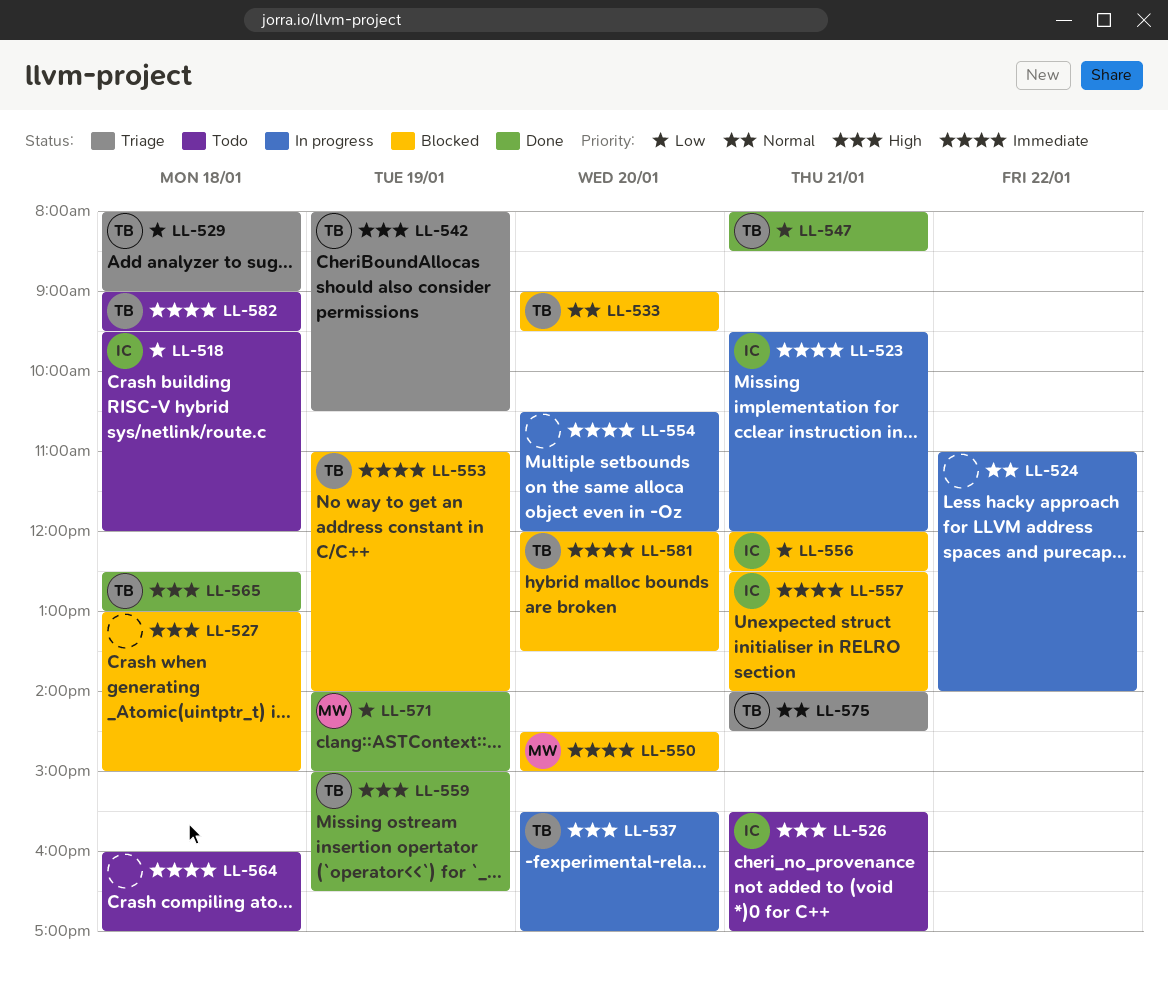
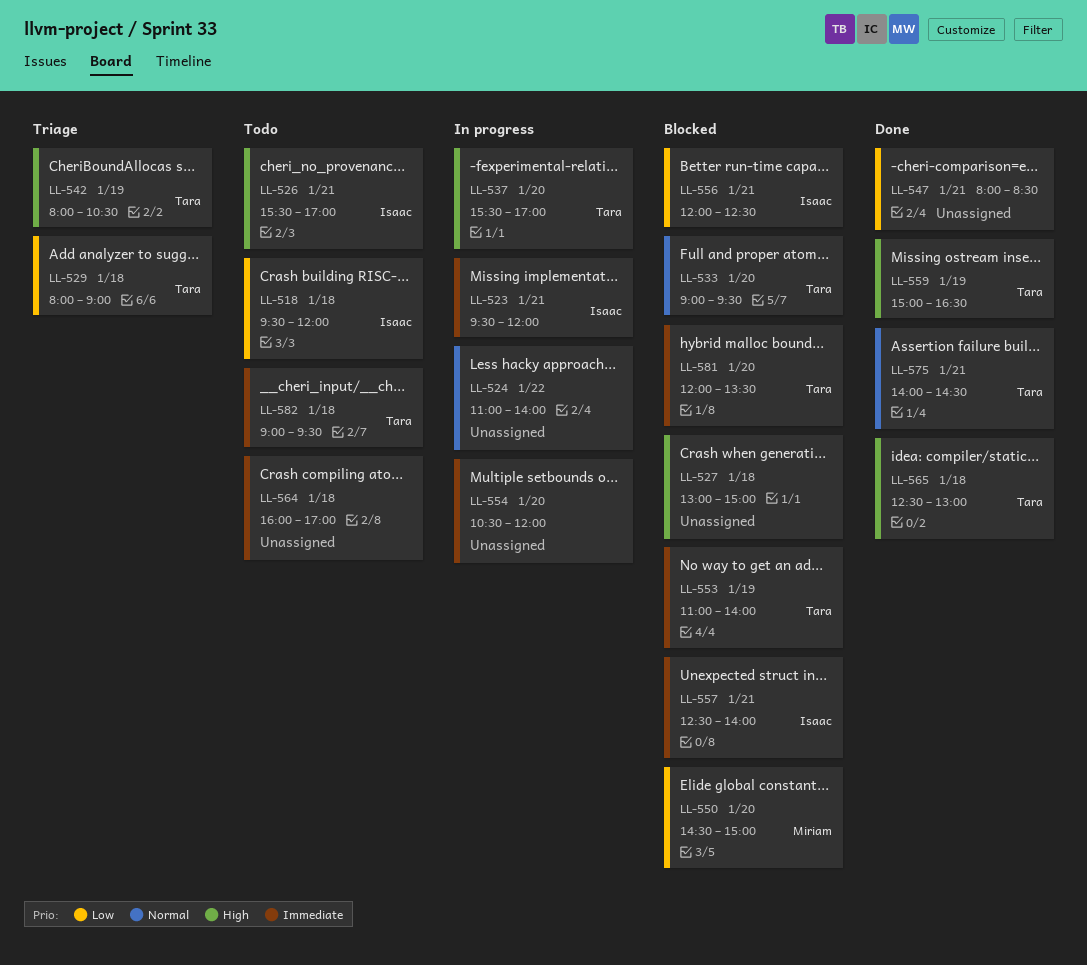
LL-547, owner: Tara -> none
LL-550, priority: Immediate -> Low
LL-571: present -> none
LL-575, status: Triage -> Done

